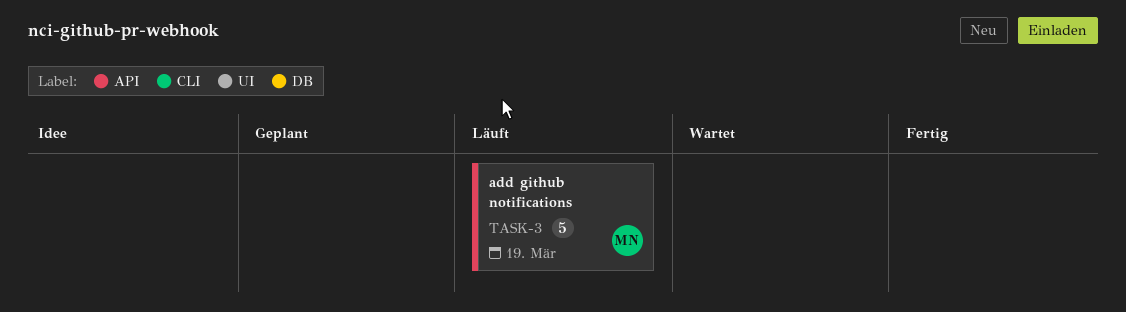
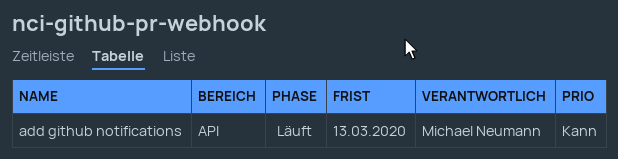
add github notifications, due: Mar 19 -> Mar 13

